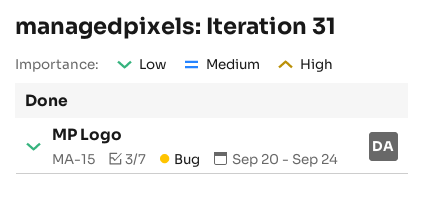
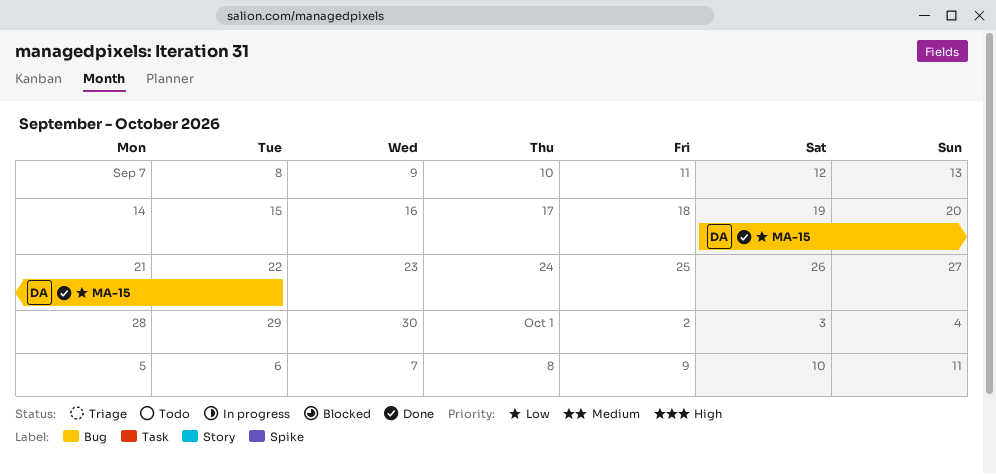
MA-15, start: Sep 20 -> Sep 19
MA-15, due: Sep 24 -> Sep 22

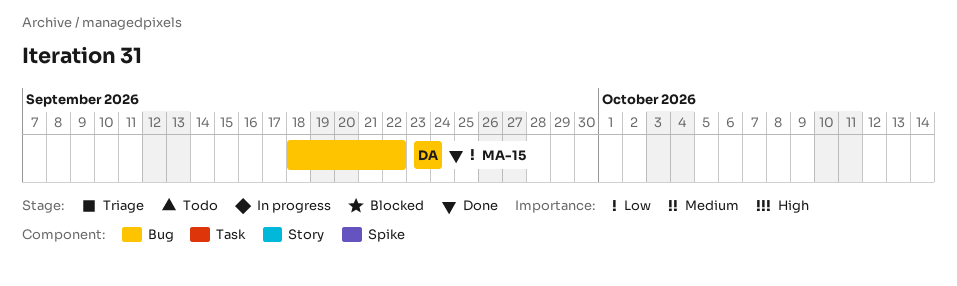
MA-15, start: Sep 19 -> Sep 18

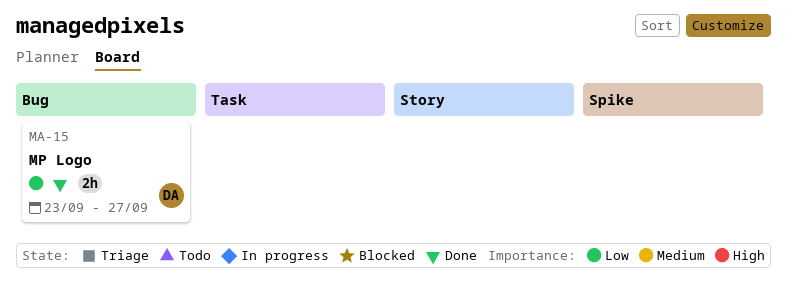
MA-15, start: Sep 18 -> Sep 23
MA-15, due: Sep 22 -> Sep 27

